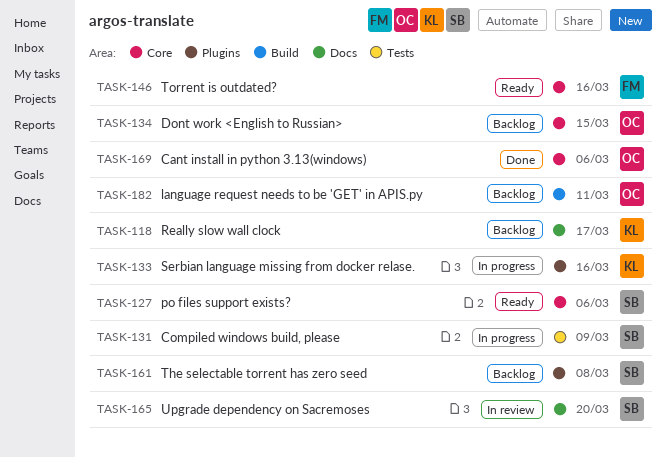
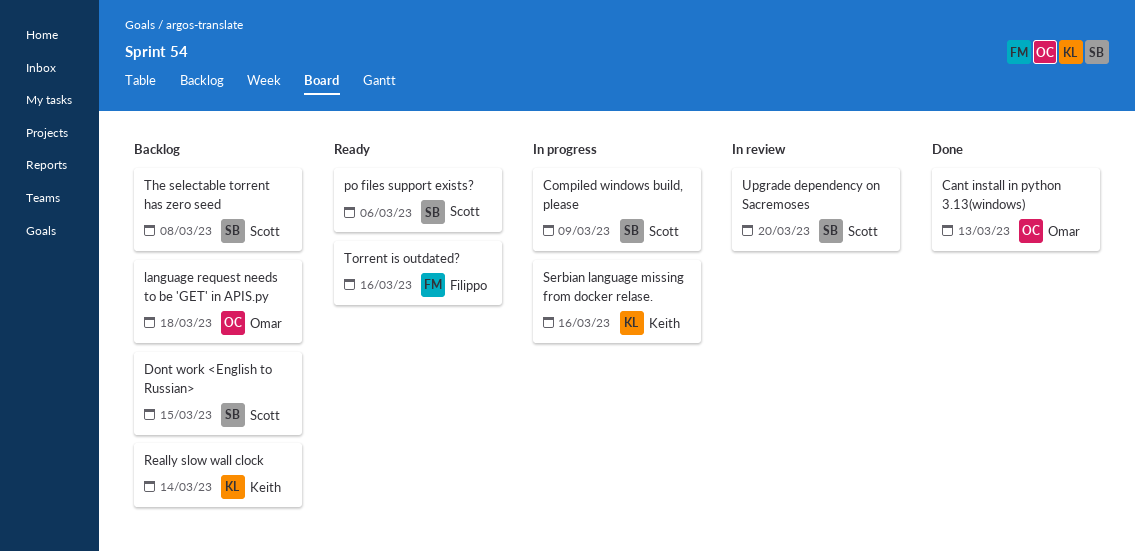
Cant install in python 3.13(windows), due: Mar 6 -> Mar 13
Dont work <English to Russian>, owner: Omar -> Scott
language request needs to be 'GET' in APIS.py, due: Mar 11 -> Mar 18
Really slow wall clock, due: Mar 17 -> Mar 14

